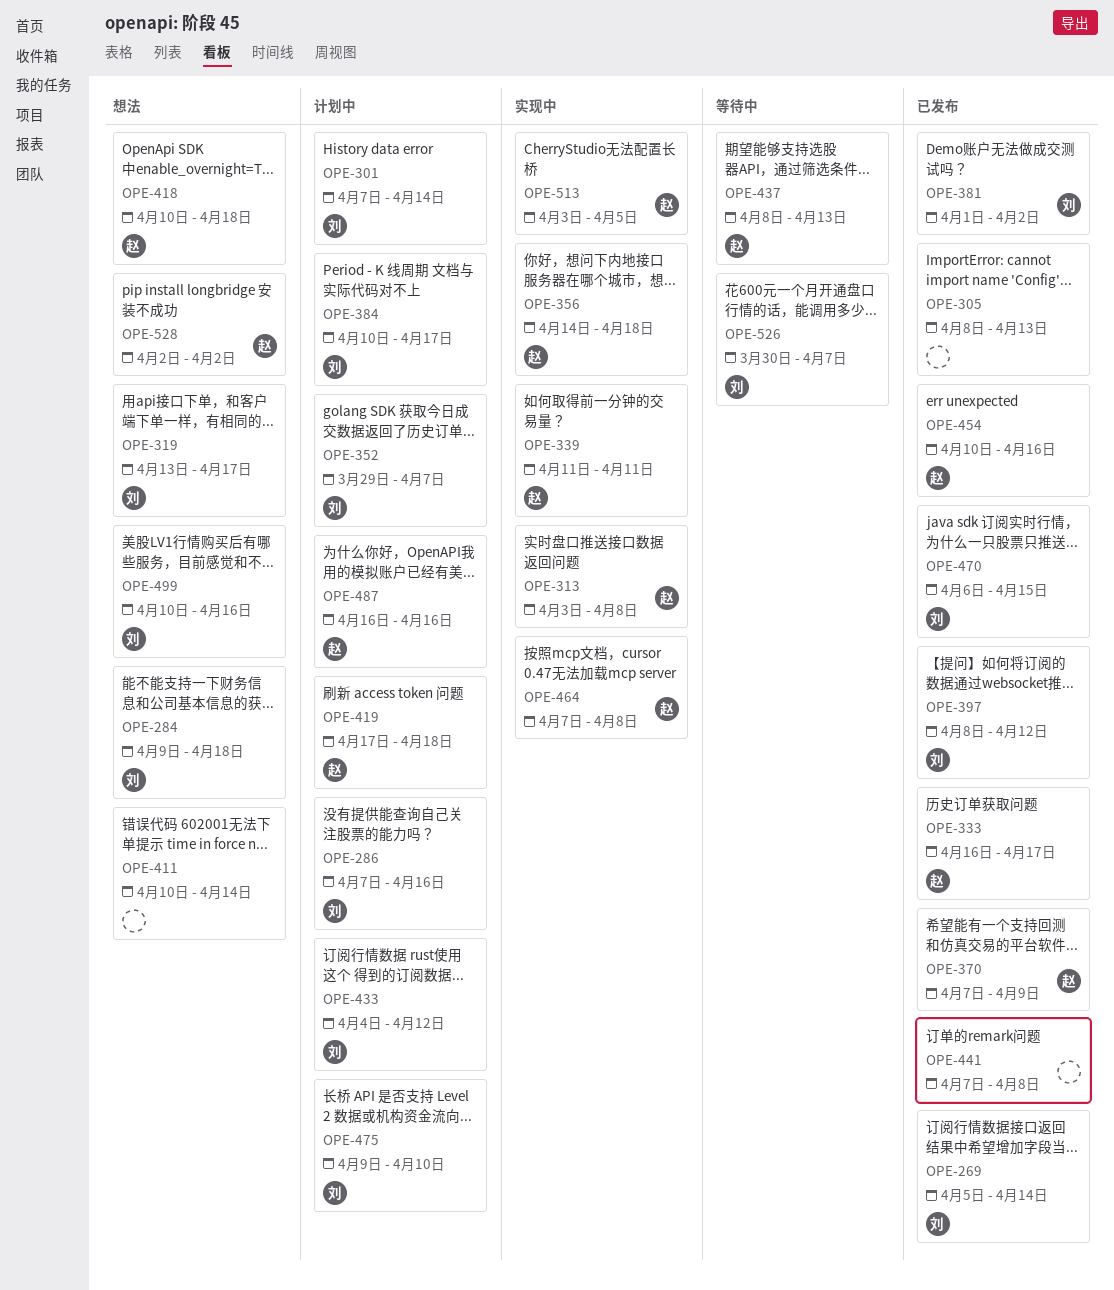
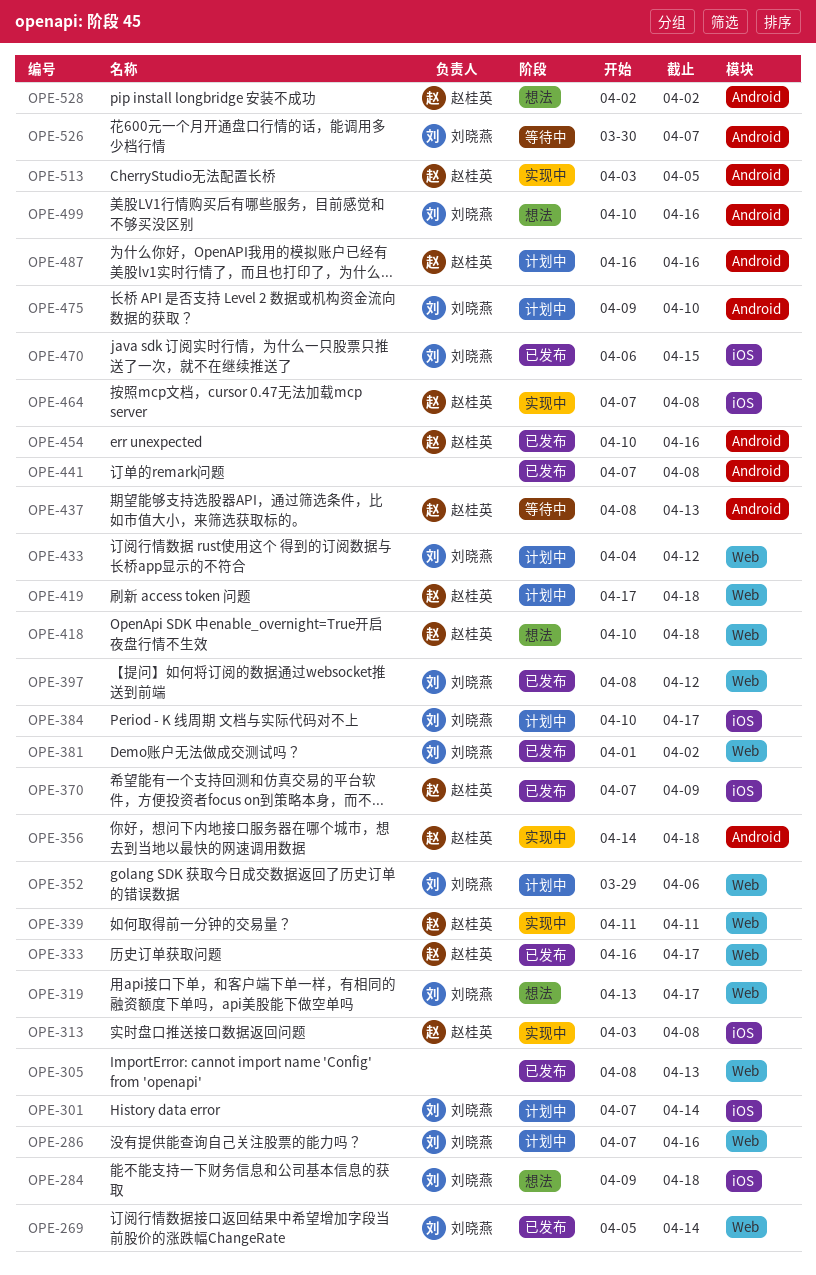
OPE-352, due: Apr 7 -> Apr 6
OPE-411: present -> none

